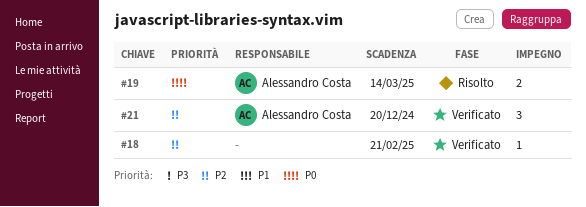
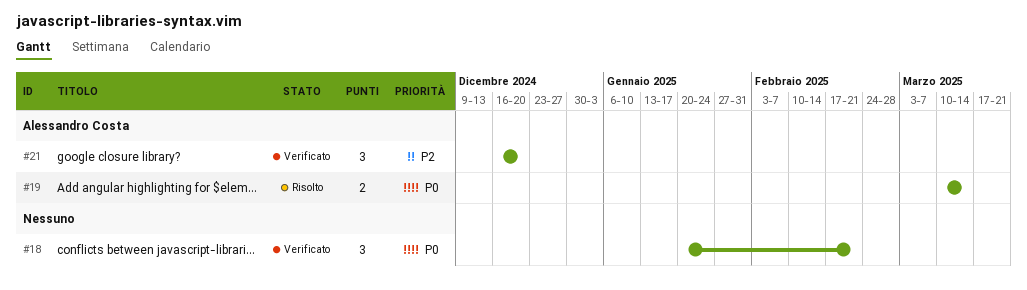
#18, priority: P2 -> P0
#18, estimate: 1 -> 3

